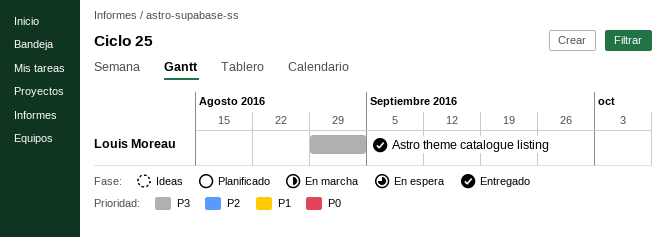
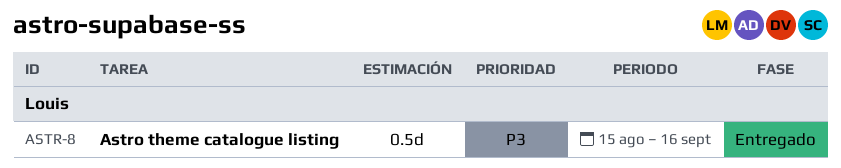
Astro theme catalogue listing, start: Aug 29 -> Aug 15
Astro theme catalogue listing, due: Sep 2 -> Sep 16

